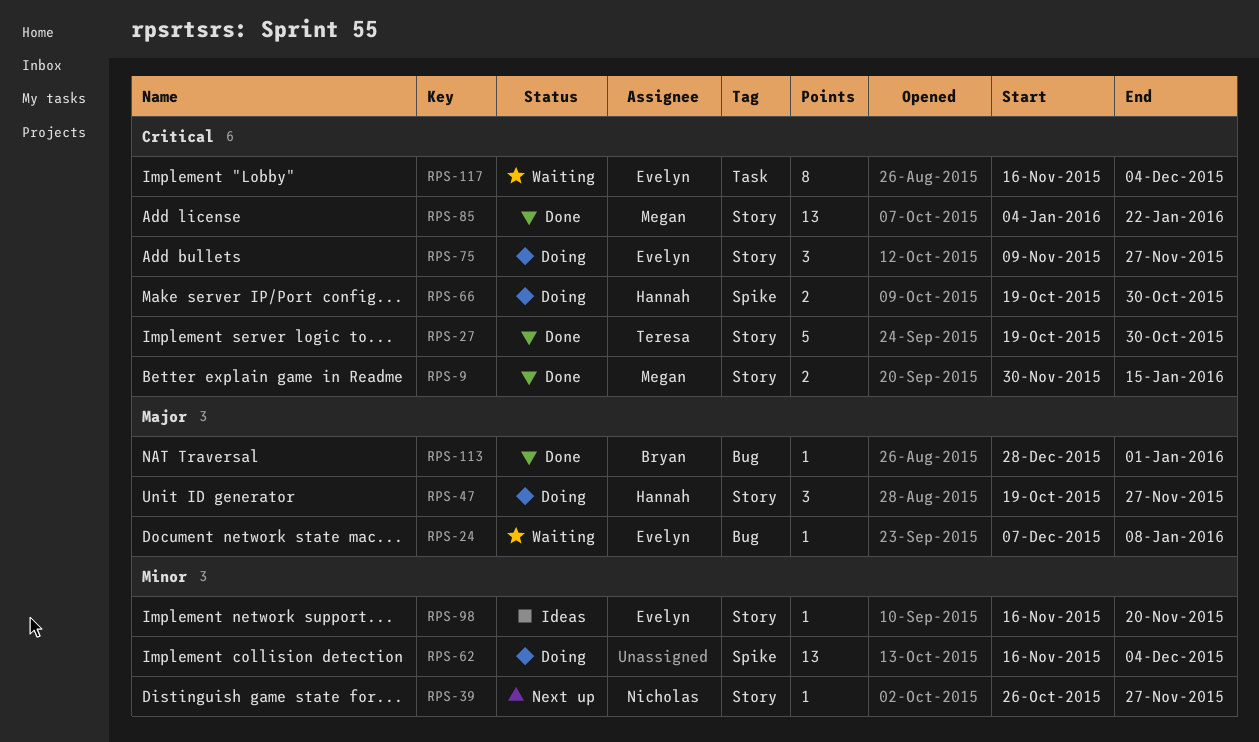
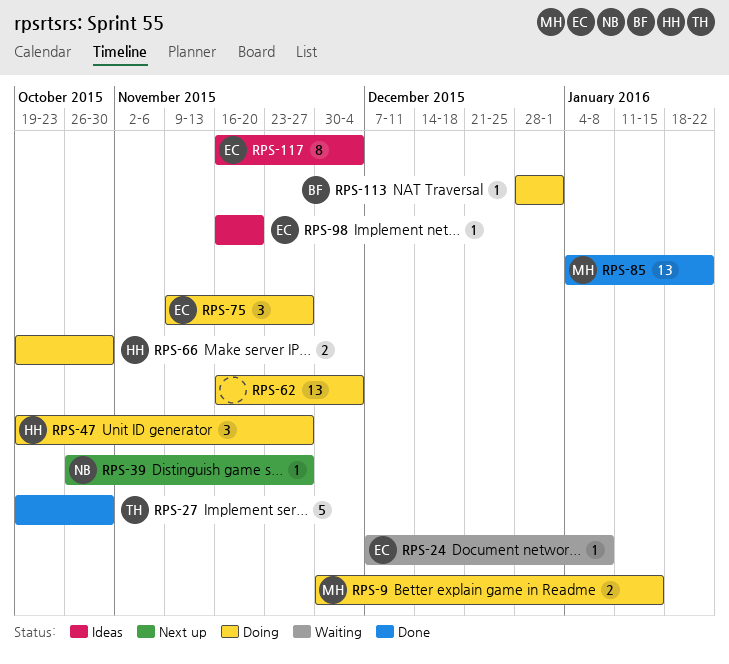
RPS-9, status: Done -> Doing
RPS-113, status: Done -> Doing
RPS-117, status: Waiting -> Ideas

